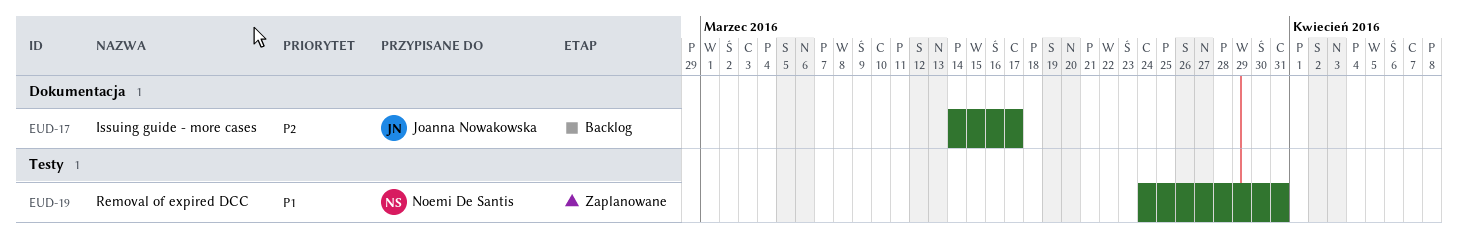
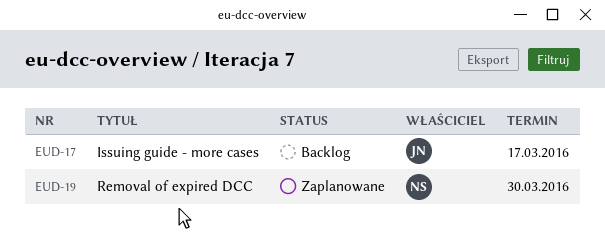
EUD-19, due: Mar 31 -> Mar 30

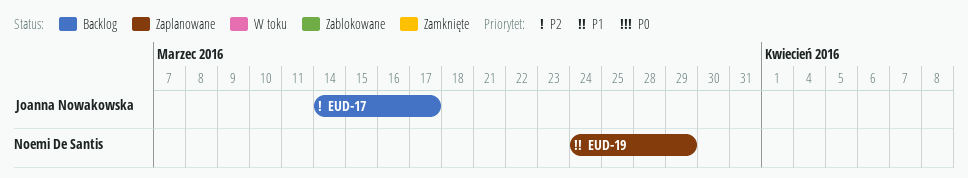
EUD-19, due: Mar 30 -> Mar 29

